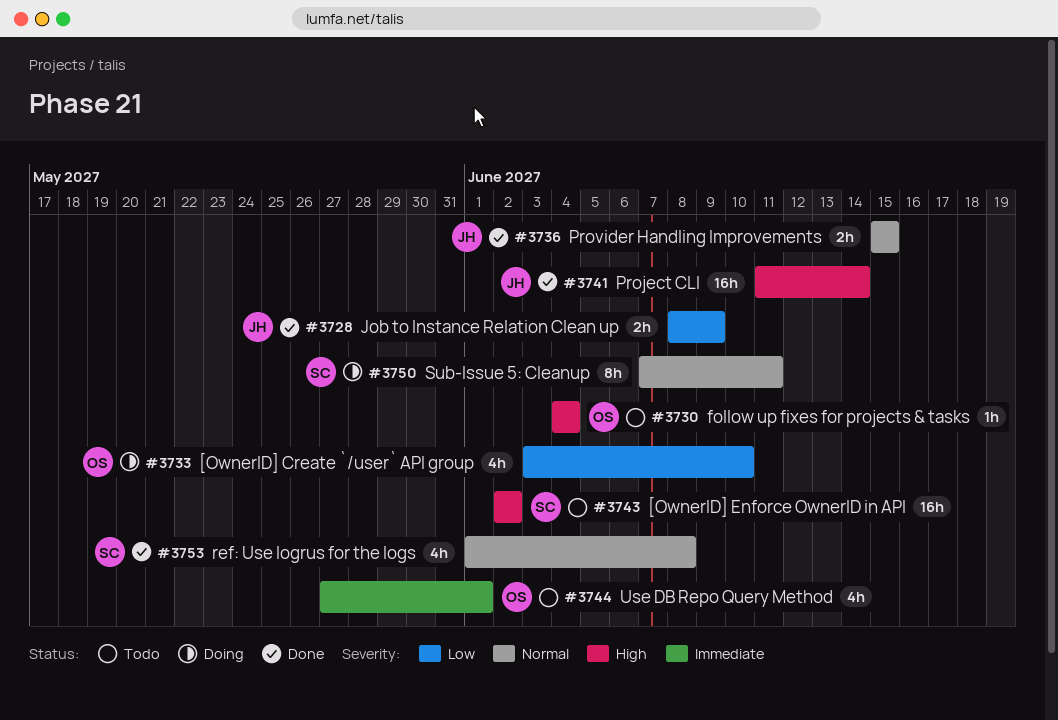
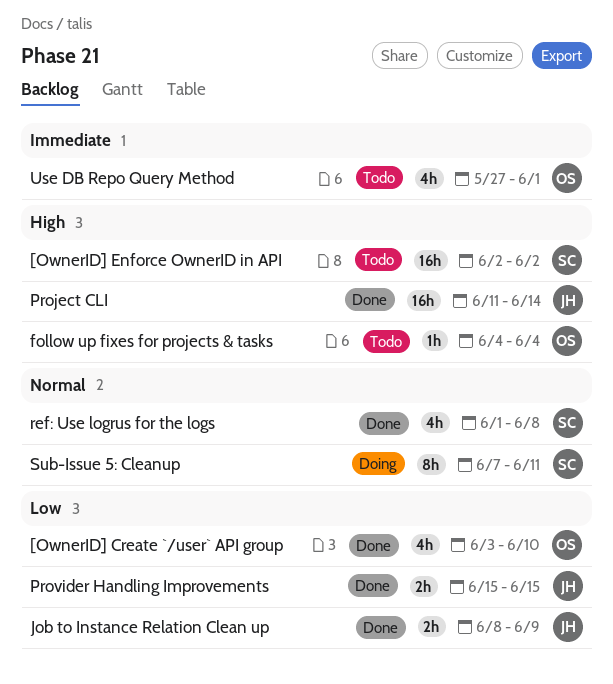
[OwnerID] Create `/user` API group, status: Doing -> Done
Provider Handling Improvements, priority: Normal -> Low

